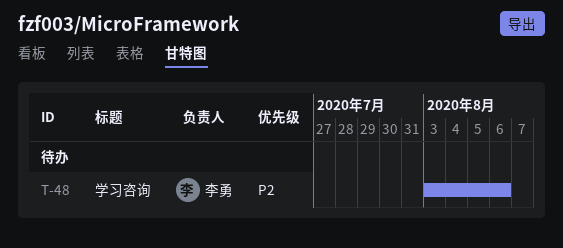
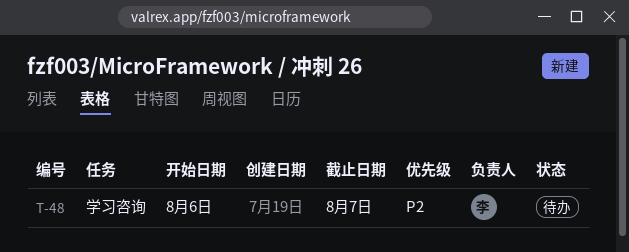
T-48, start: Aug 3 -> Aug 6
T-48, due: Aug 6 -> Aug 7

